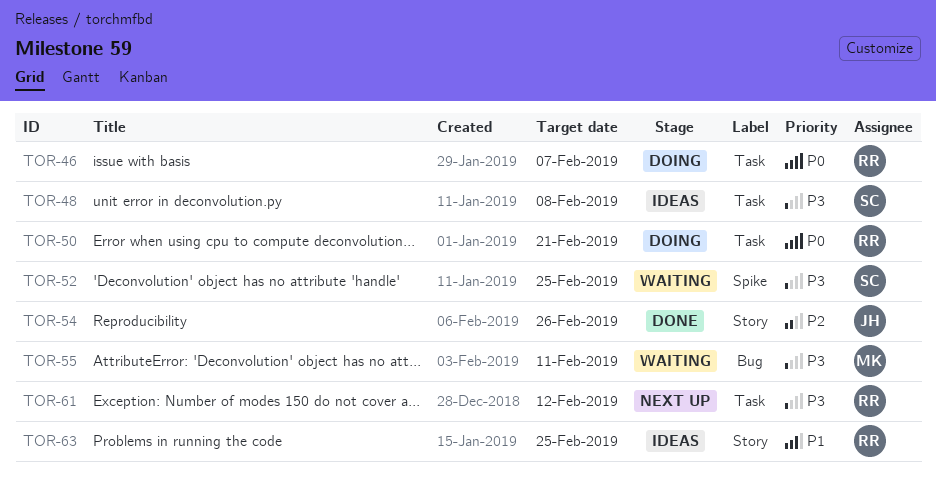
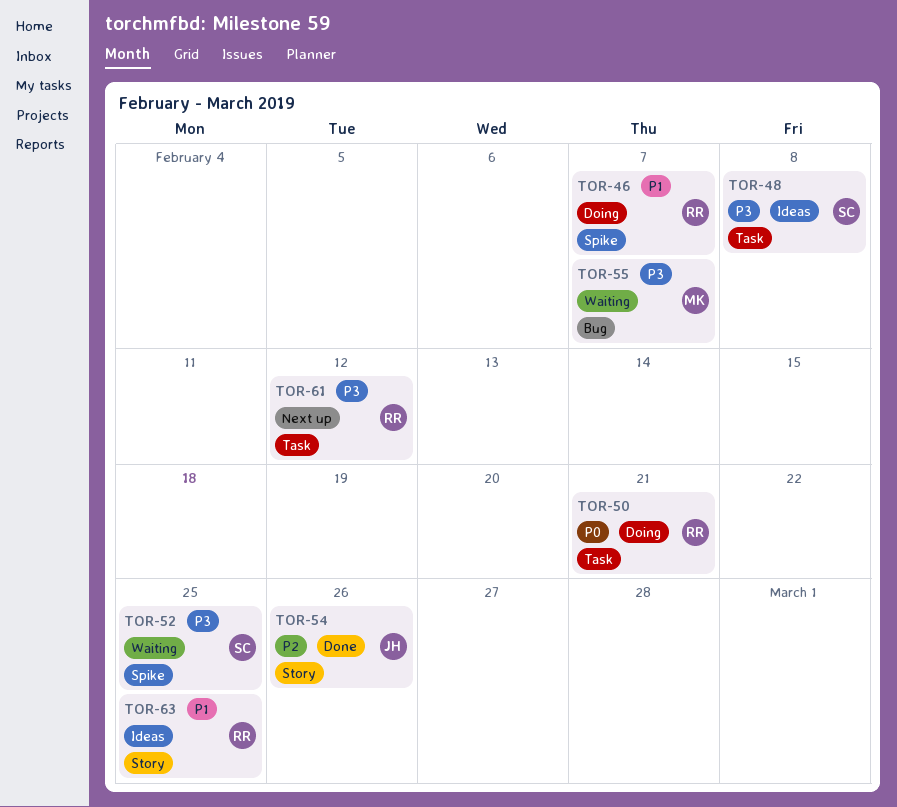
TOR-46, priority: P0 -> P1
TOR-46, label: Task -> Spike
TOR-55, due: Feb 11 -> Feb 7

